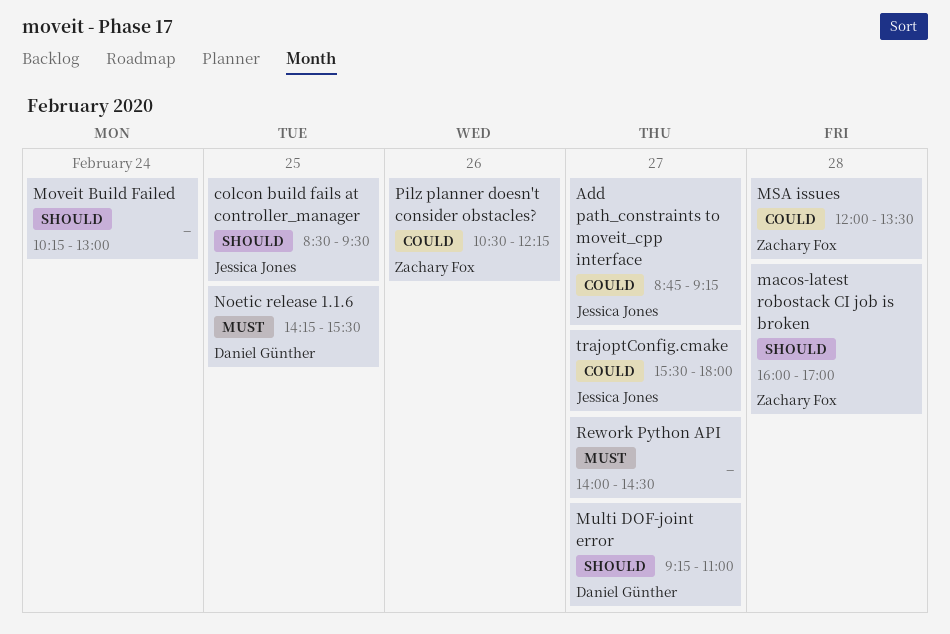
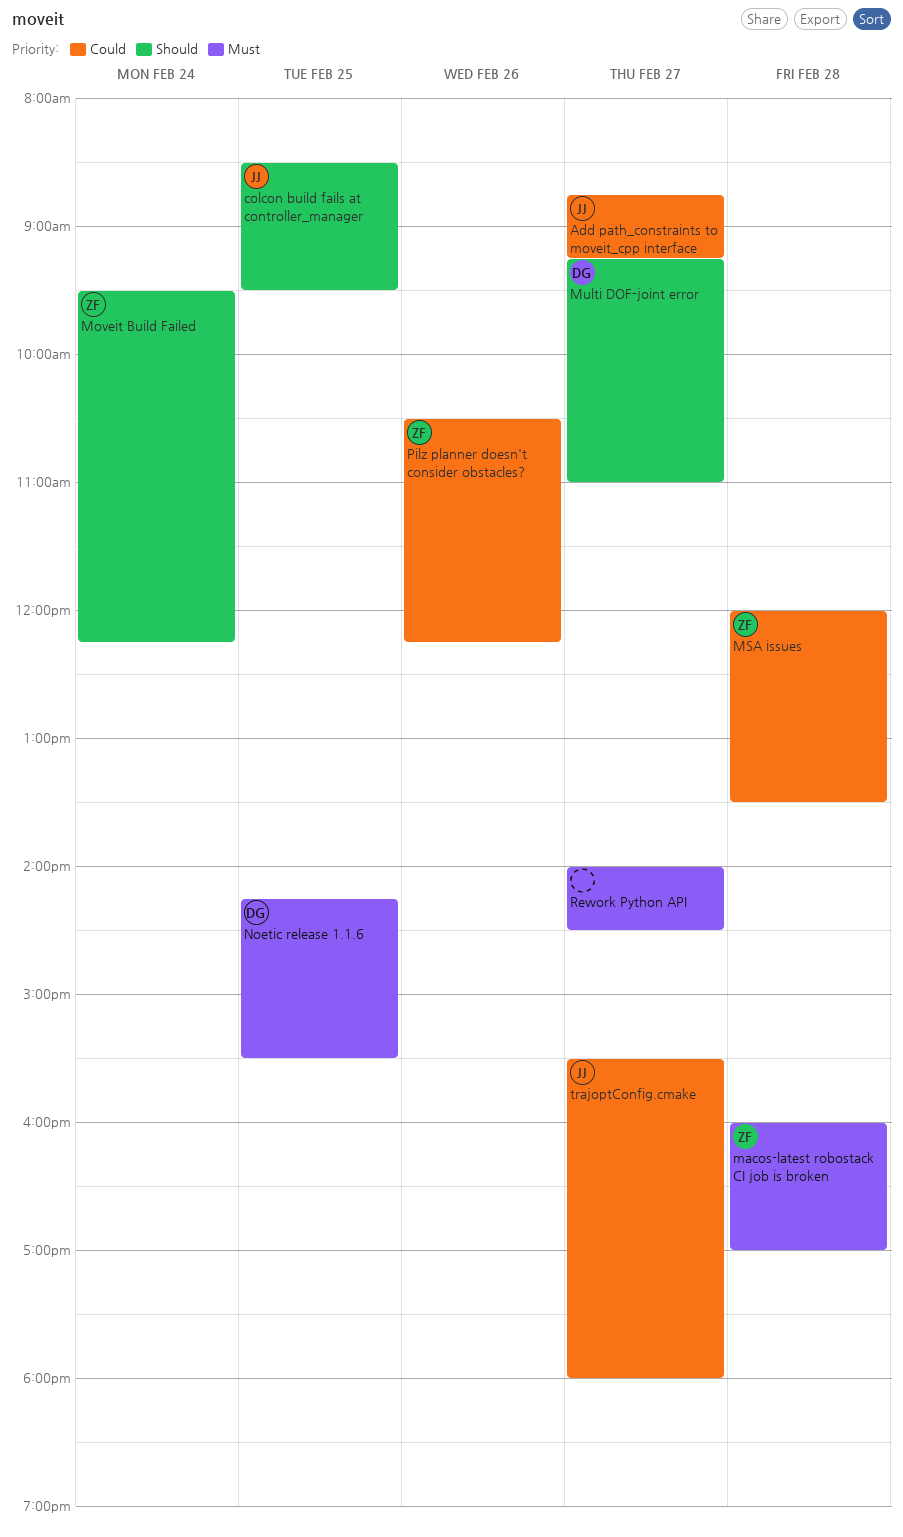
macos-latest robostack CI job is broken, priority: Should -> Must
Moveit Build Failed, owner: none -> Zachary Fox
Moveit Build Failed, begins: 10:15 -> 09:30
Moveit Build Failed, ends: 13:00 -> 12:15

